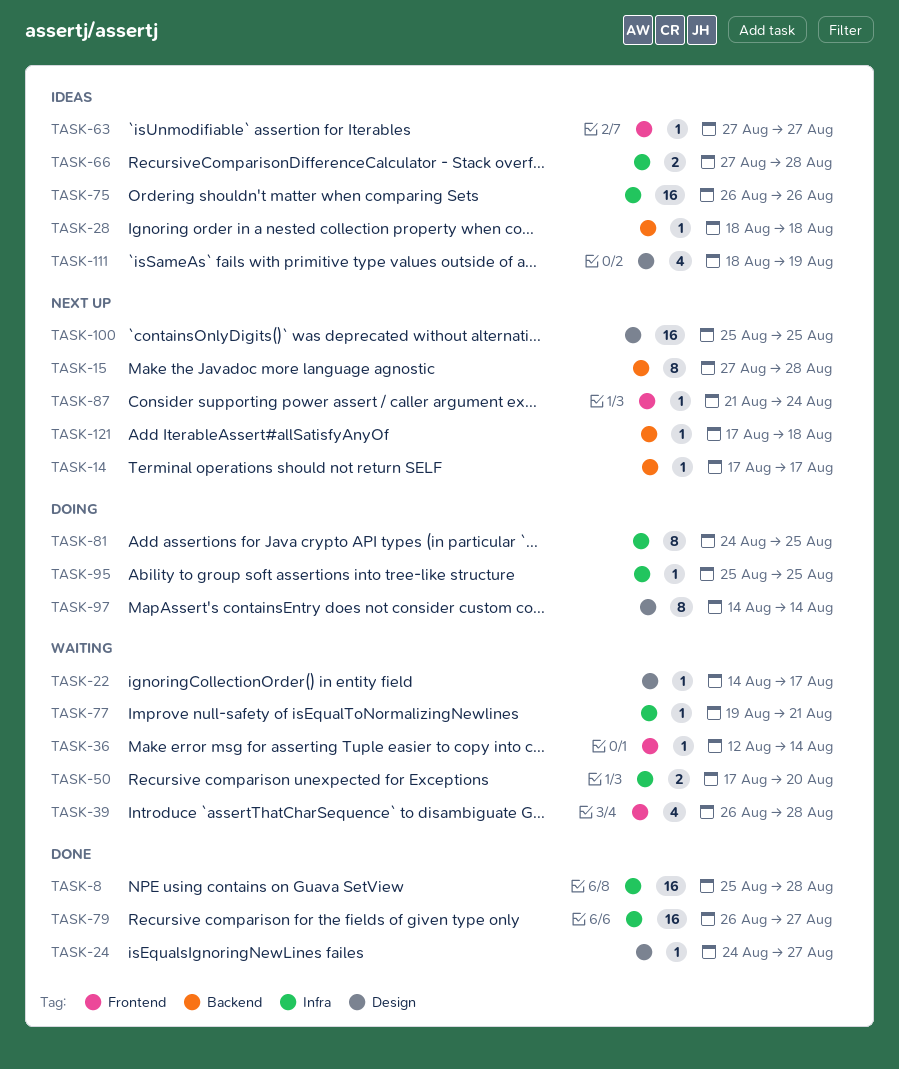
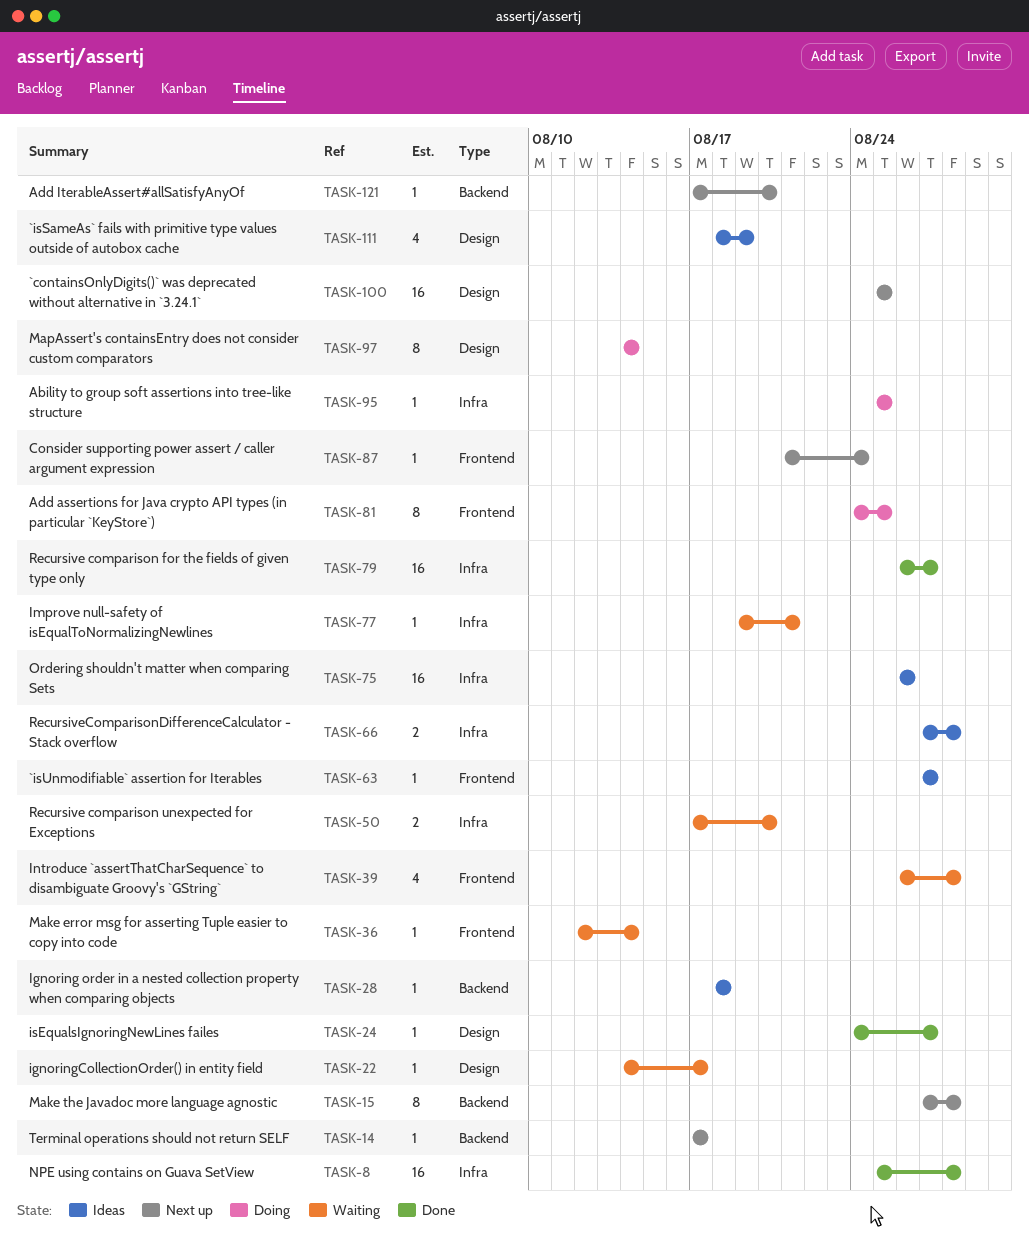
TASK-81, label: Infra -> Frontend
TASK-121, due: Aug 18 -> Aug 20

